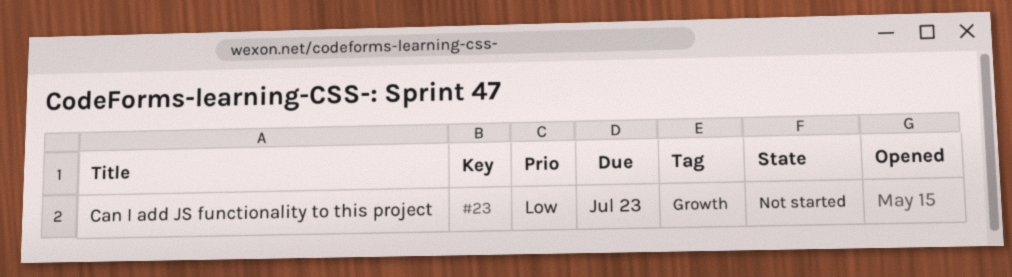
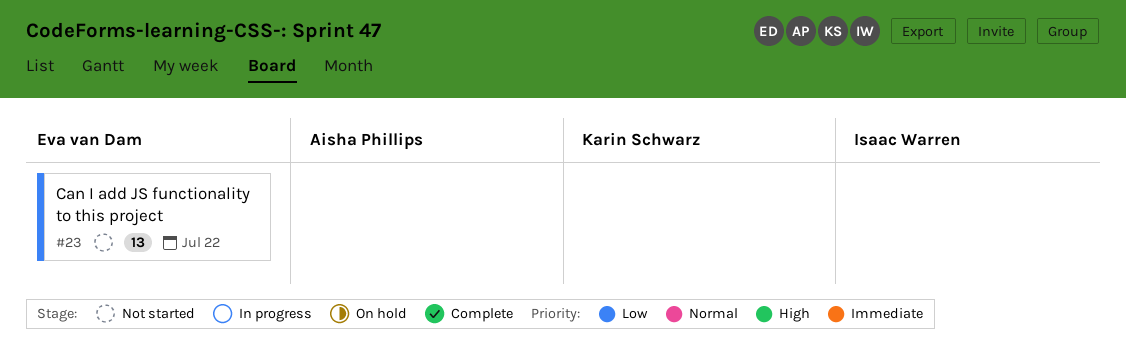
#23, due: Jul 23 -> Jul 22

